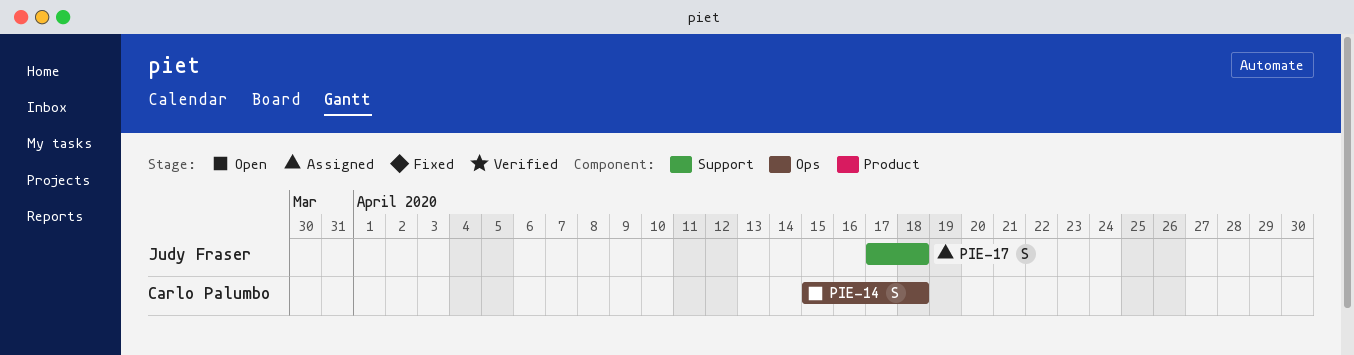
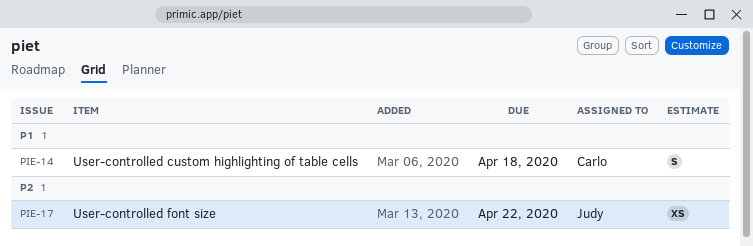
PIE-17, estimate: S -> XS
PIE-17, due: Apr 18 -> Apr 22

